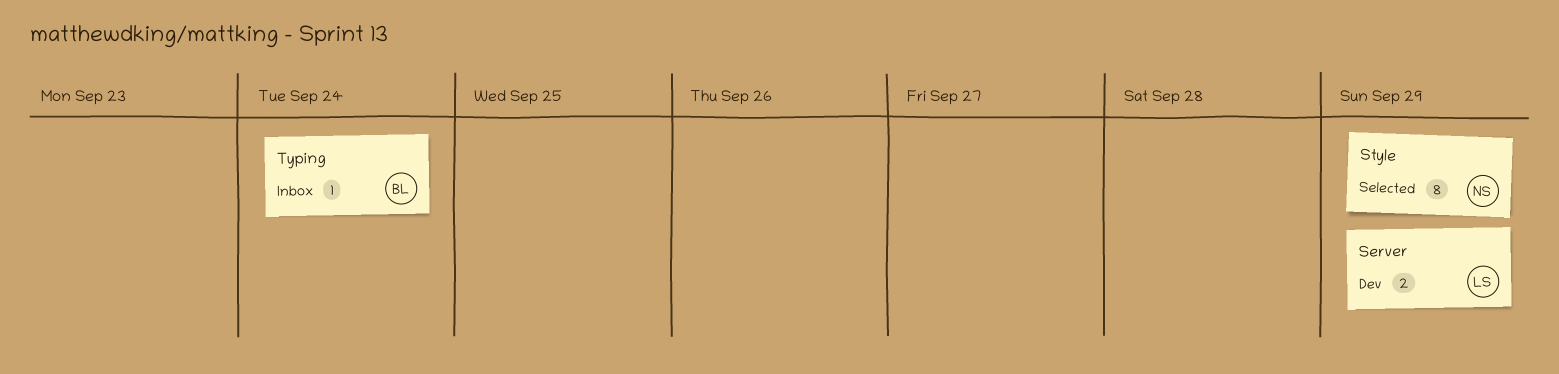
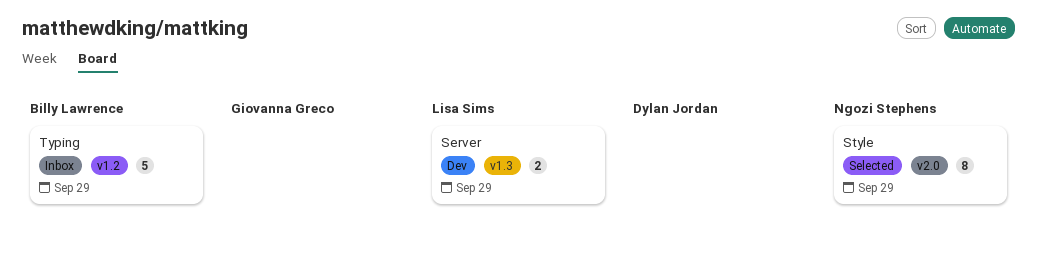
Typing, estimate: 1 -> 5
Typing, due: Sep 24 -> Sep 29

